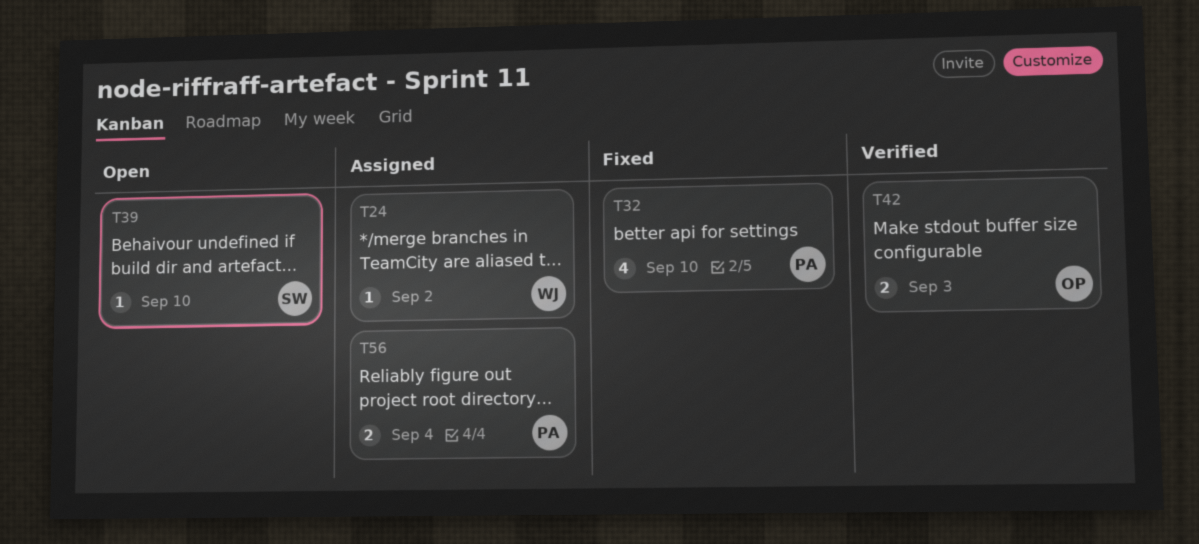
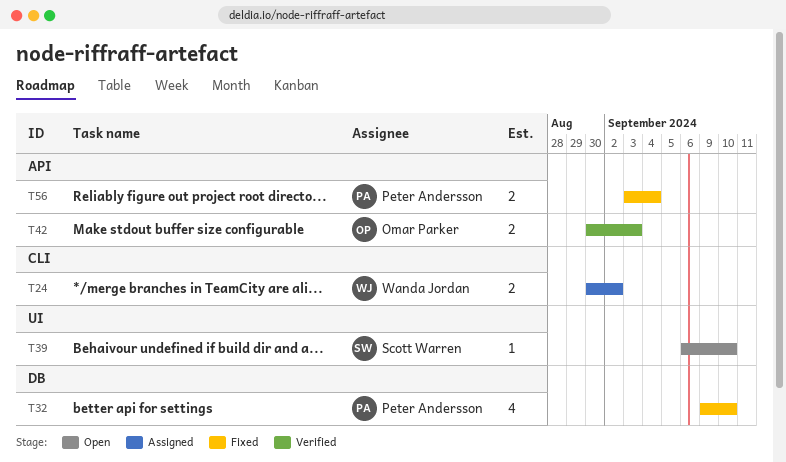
T24, estimate: 1 -> 2
T56, status: Assigned -> Fixed

